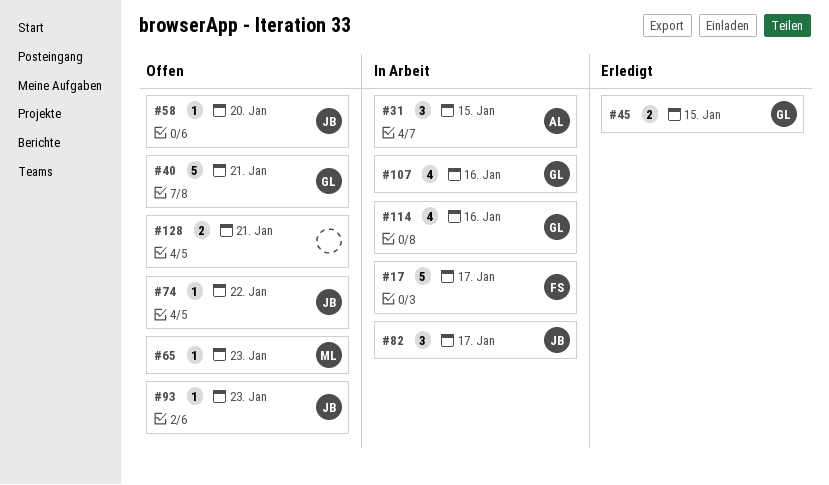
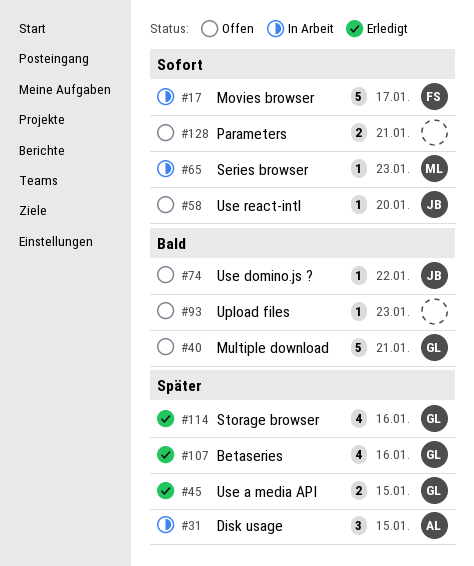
#65, status: Offen -> In Arbeit
#82: present -> none
#93, owner: JB -> none
#107, status: In Arbeit -> Erledigt
#114, status: In Arbeit -> Erledigt

